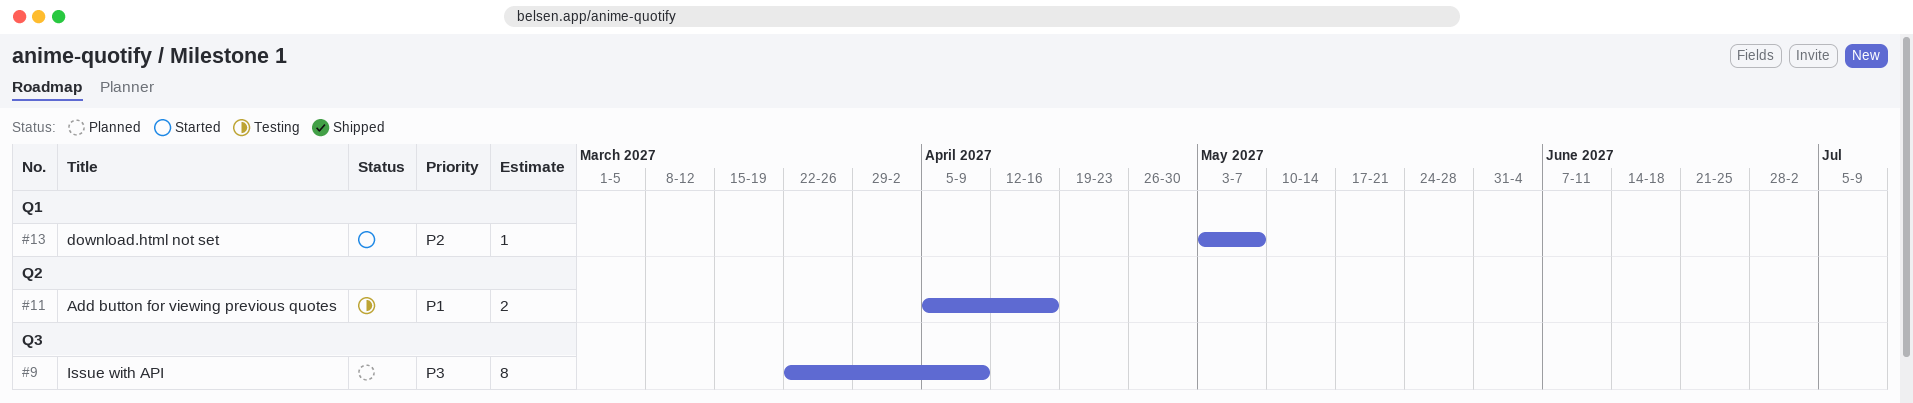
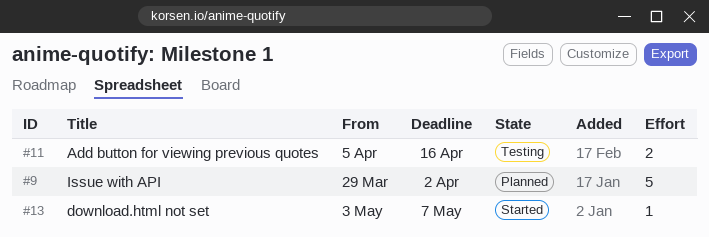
#9, estimate: 8 -> 5
#9, start: Mar 22 -> Mar 29
#9, due: Apr 9 -> Apr 2

